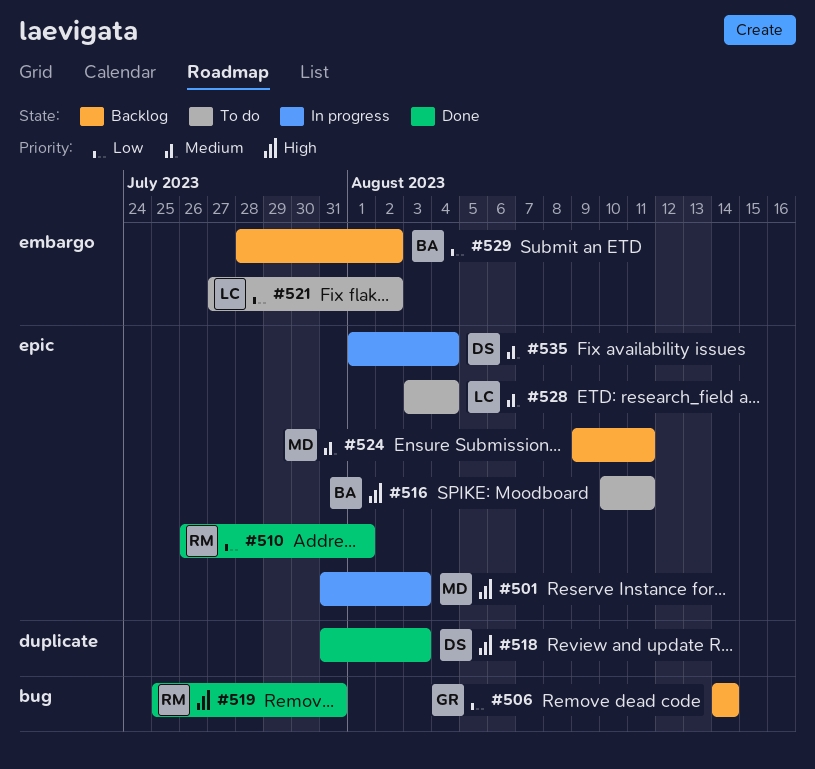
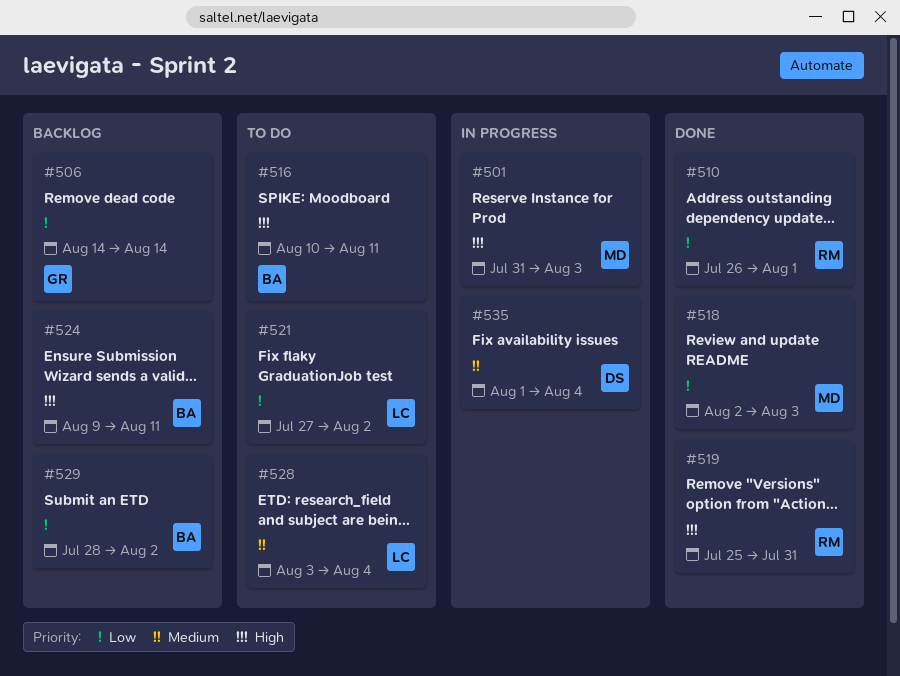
#518, owner: DS -> MD
#518, priority: High -> Low
#518, start: Jul 31 -> Aug 2
#524, owner: MD -> BA
#524, priority: Medium -> High

